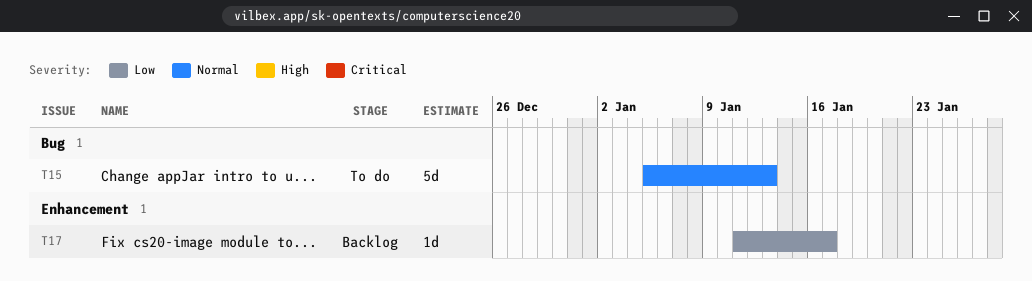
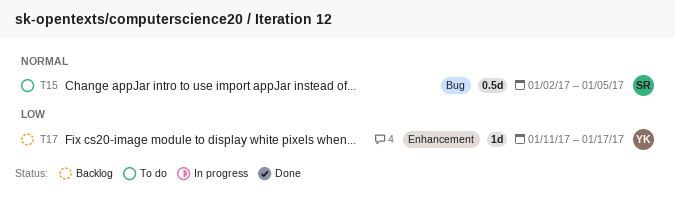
T15, estimate: 5d -> 0.5d
T15, start: Jan 5 -> Jan 2
T15, due: Jan 13 -> Jan 5

